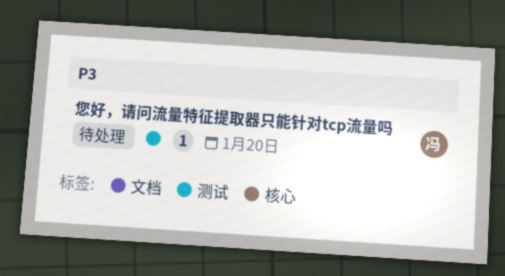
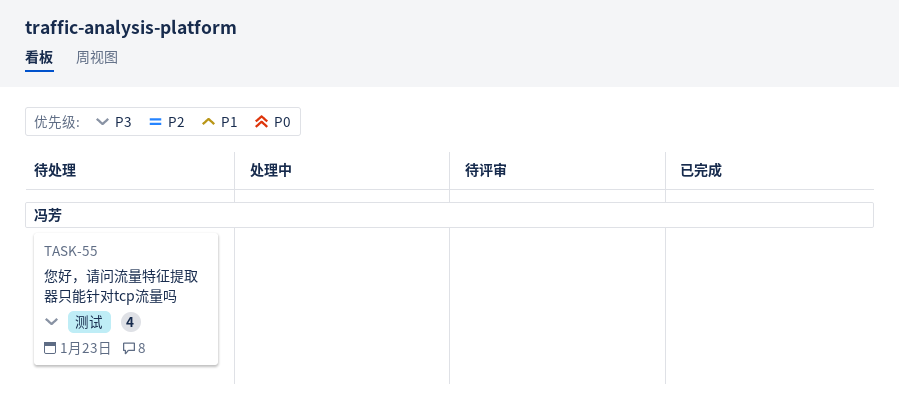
您好，请问流量特征提取器只能针对tcp流量吗, estimate: 1 -> 4
您好，请问流量特征提取器只能针对tcp流量吗, due: Jan 20 -> Jan 23

